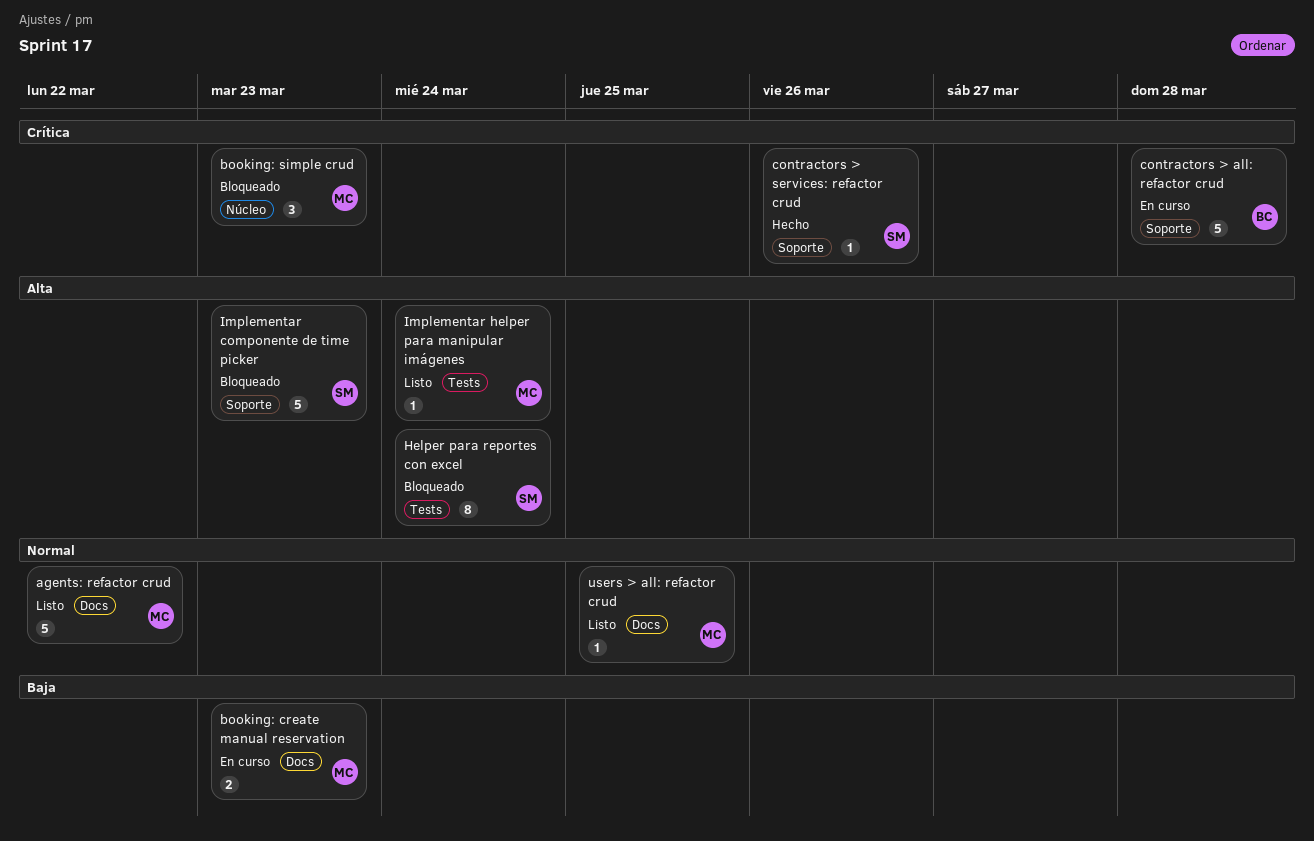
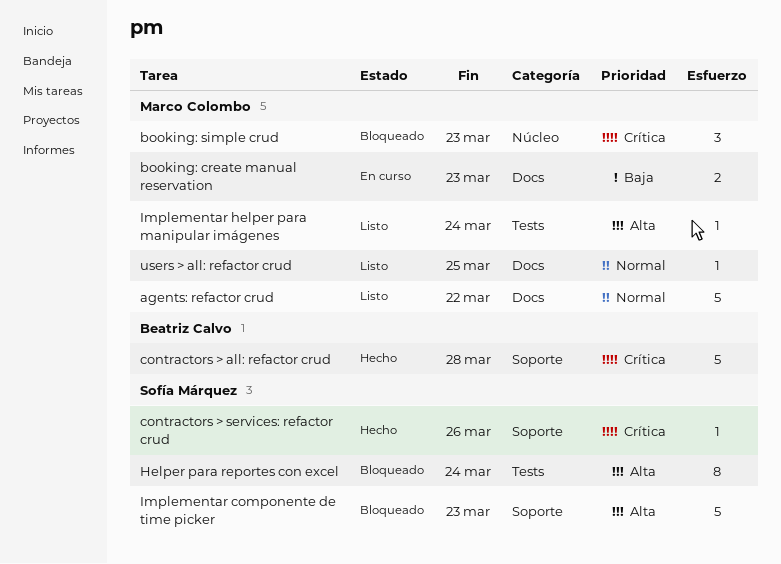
contractors > all: refactor crud, status: En curso -> Hecho

